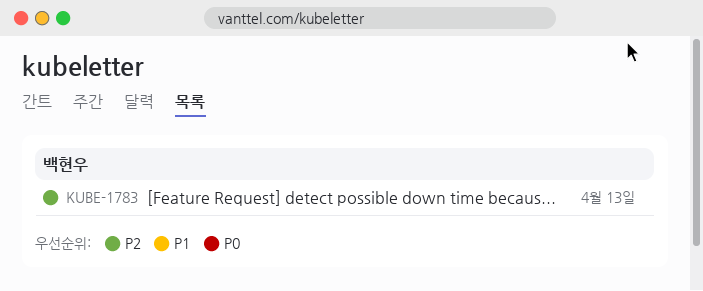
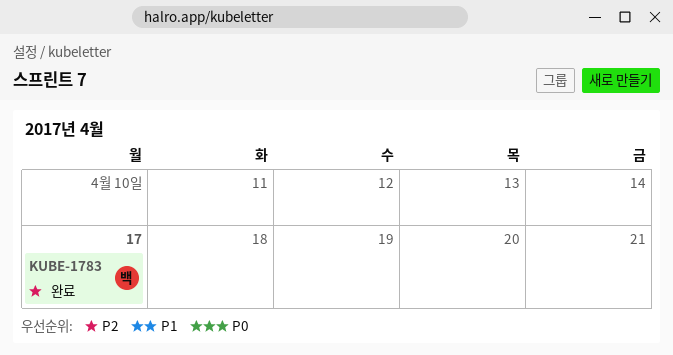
KUBE-1783, due: Apr 13 -> Apr 17

